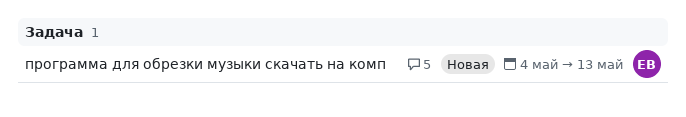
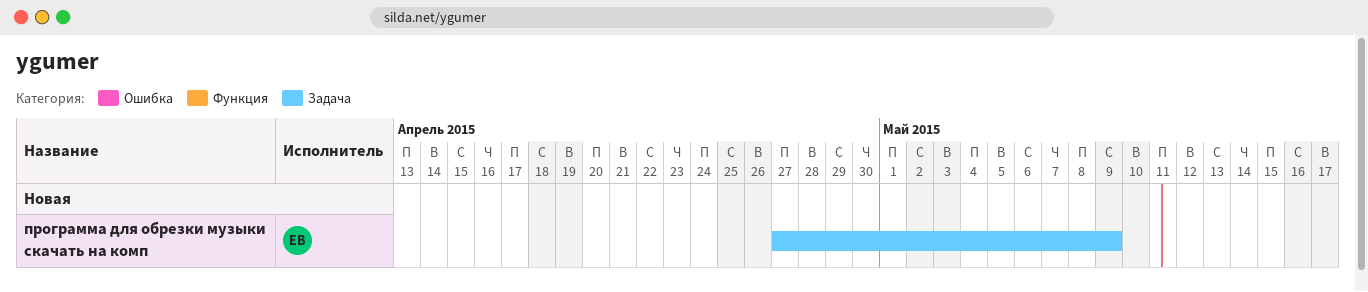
программа для обрезки музыки скачать на комп, start: May 4 -> Apr 27
программа для обрезки музыки скачать на комп, due: May 13 -> May 9

